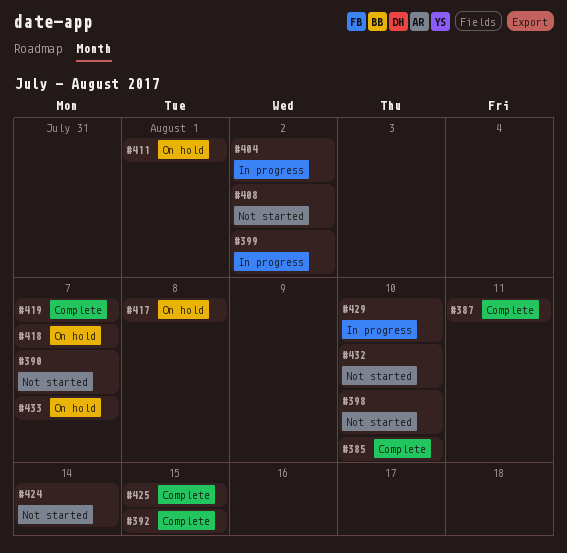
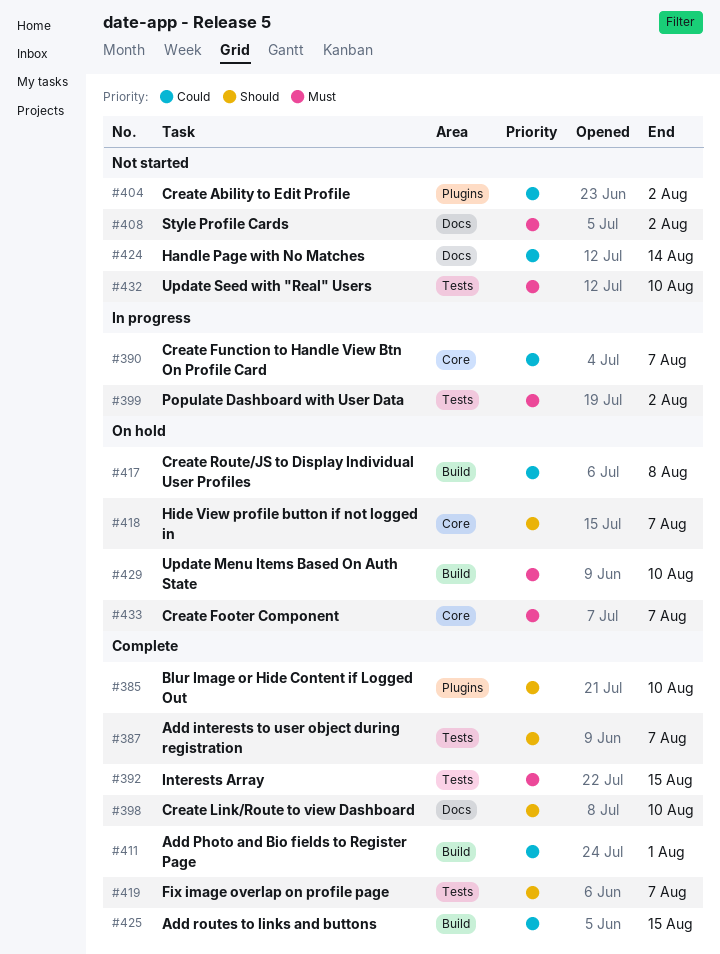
#387, due: Aug 11 -> Aug 7
#390, status: Not started -> In progress
#398, status: Not started -> Complete
#404, status: In progress -> Not started
#411, status: On hold -> Complete
#429, status: In progress -> On hold

